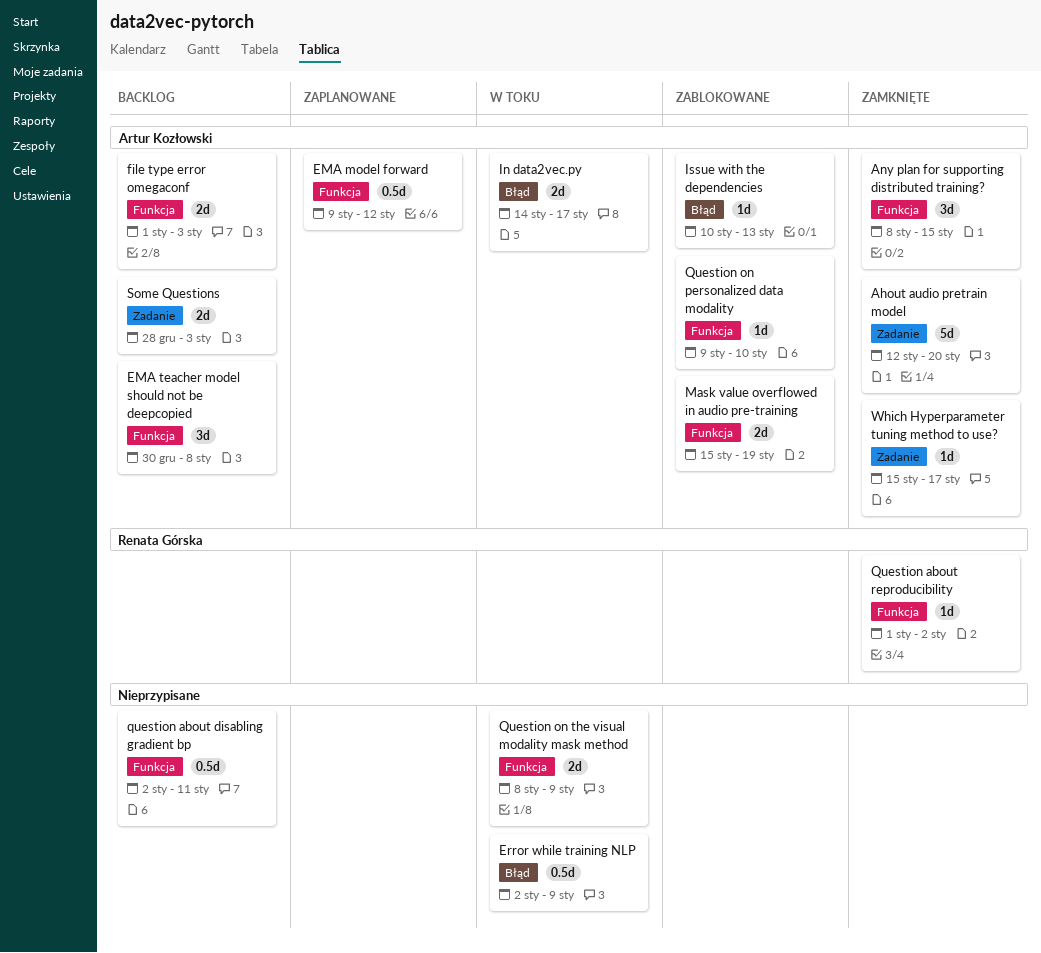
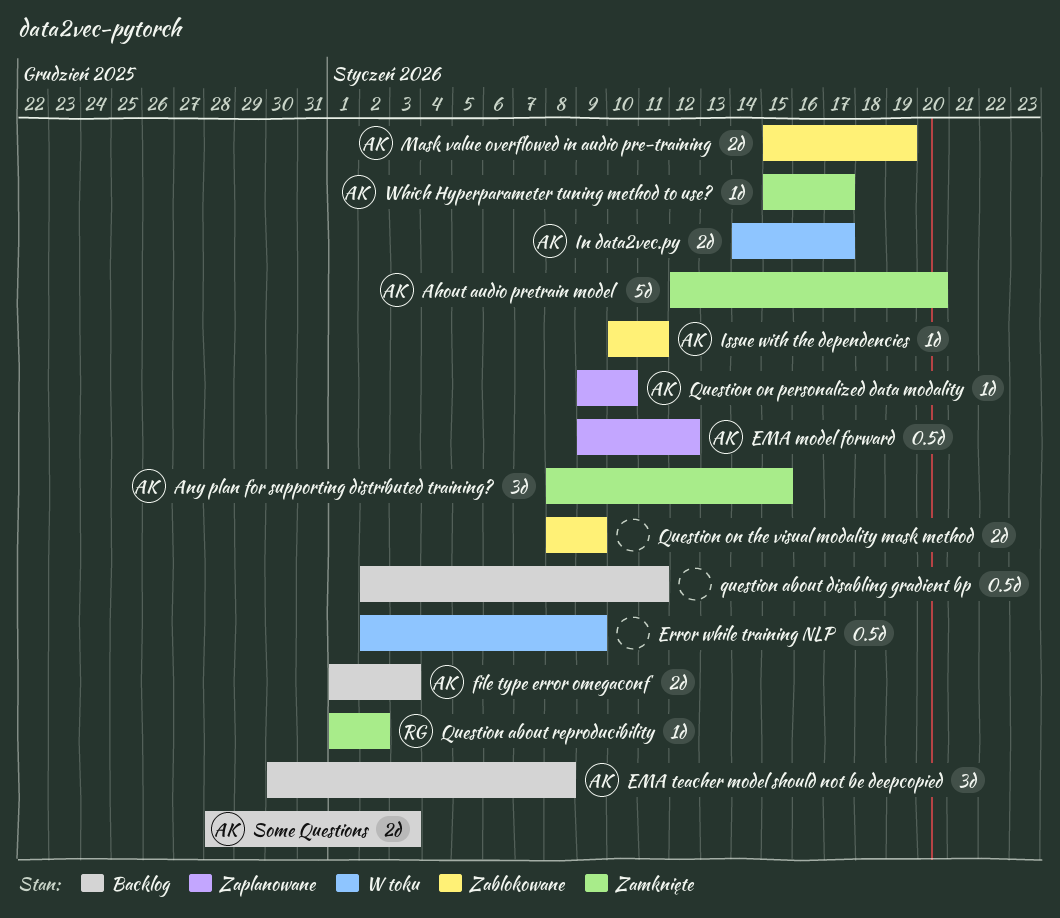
Issue with the dependencies, due: Jan 13 -> Jan 11
Question on personalized data modality, status: Zablokowane -> Zaplanowane
Question on the visual modality mask method, status: W toku -> Zablokowane

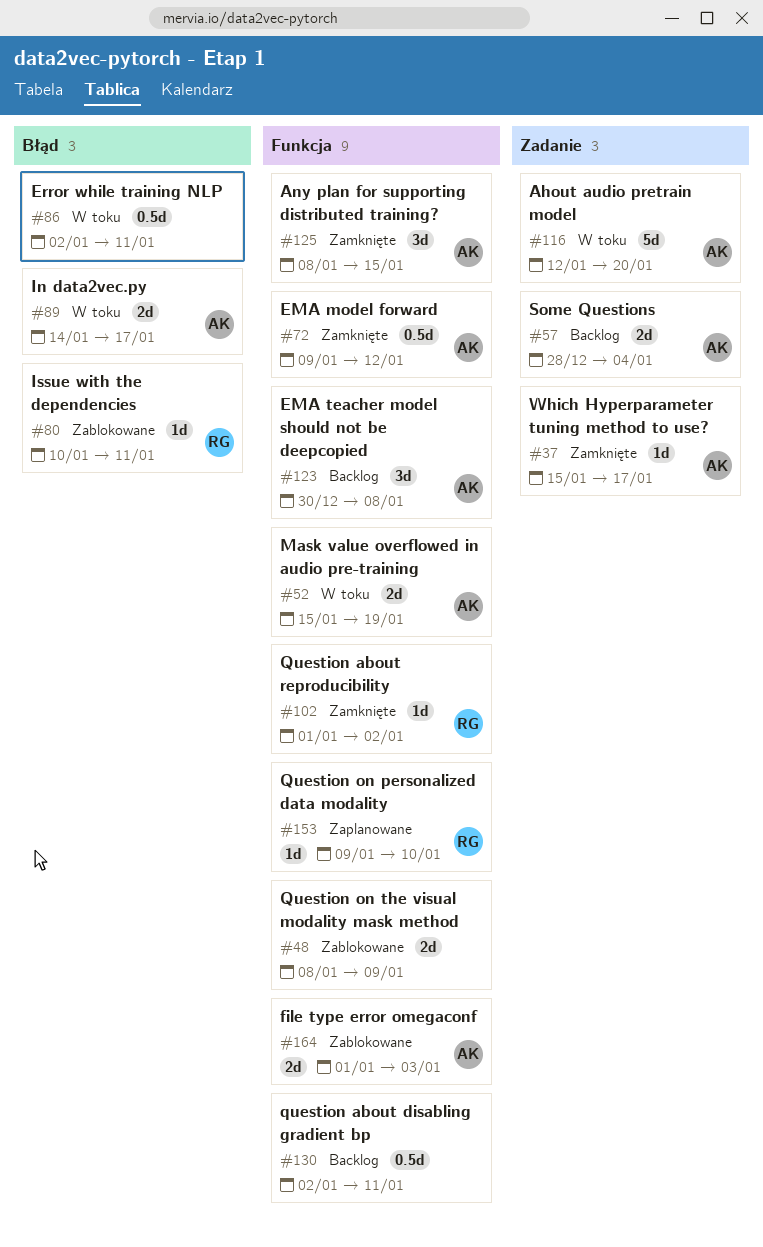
Ahout audio pretrain model, status: Zamknięte -> W toku
EMA model forward, status: Zaplanowane -> Zamknięte
Error while training NLP, due: Jan 9 -> Jan 11
file type error omegaconf, status: Backlog -> Zablokowane
Issue with the dependencies, owner: AK -> RG
Mask value overflowed in audio pre-training, status: Zablokowane -> W toku
Question on personalized data modality, owner: AK -> RG
Some Questions, due: Jan 3 -> Jan 4

